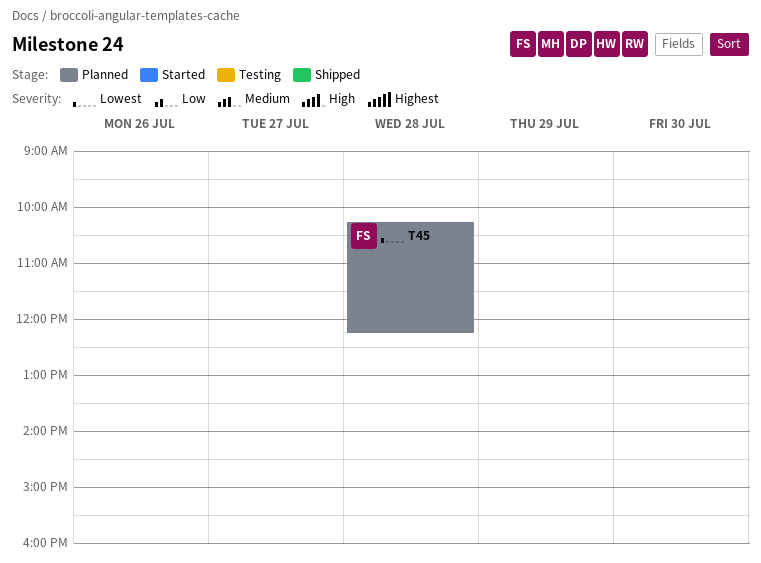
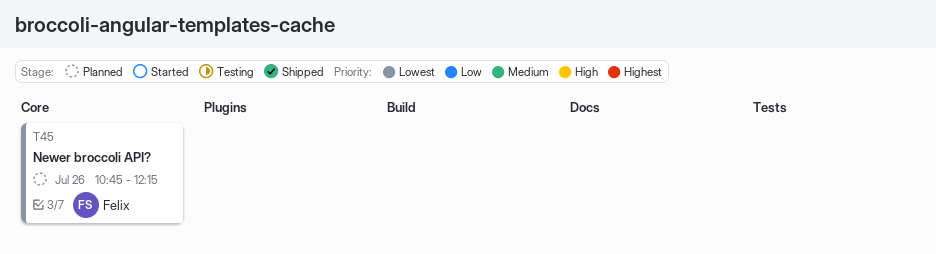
T45, day: Jul 28 -> Jul 26
T45, begins: 10:15 -> 10:45

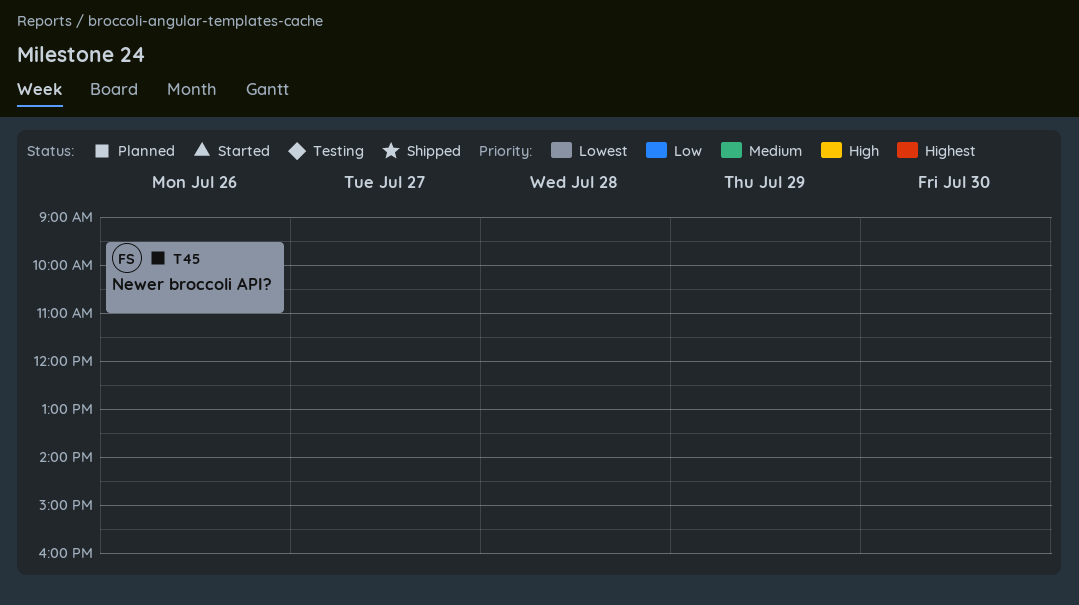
T45, begins: 10:45 -> 09:30
T45, ends: 12:15 -> 11:00

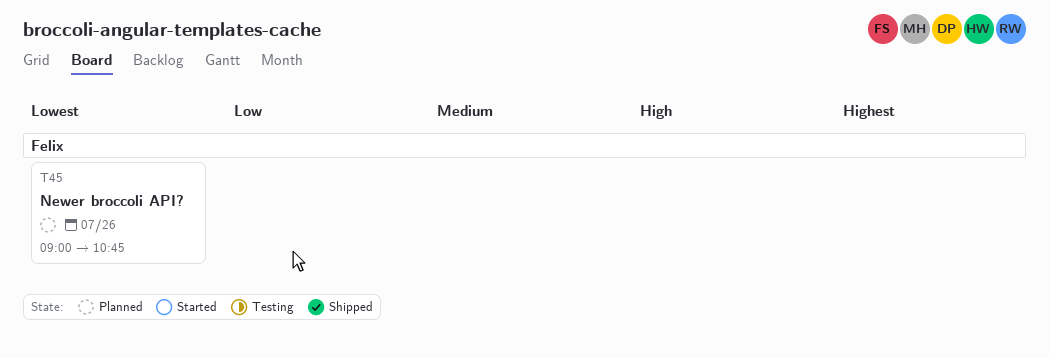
T45, begins: 09:30 -> 09:00
T45, ends: 11:00 -> 10:45

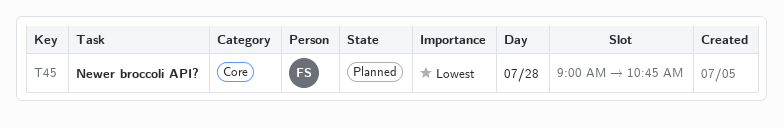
T45, day: Jul 26 -> Jul 28

